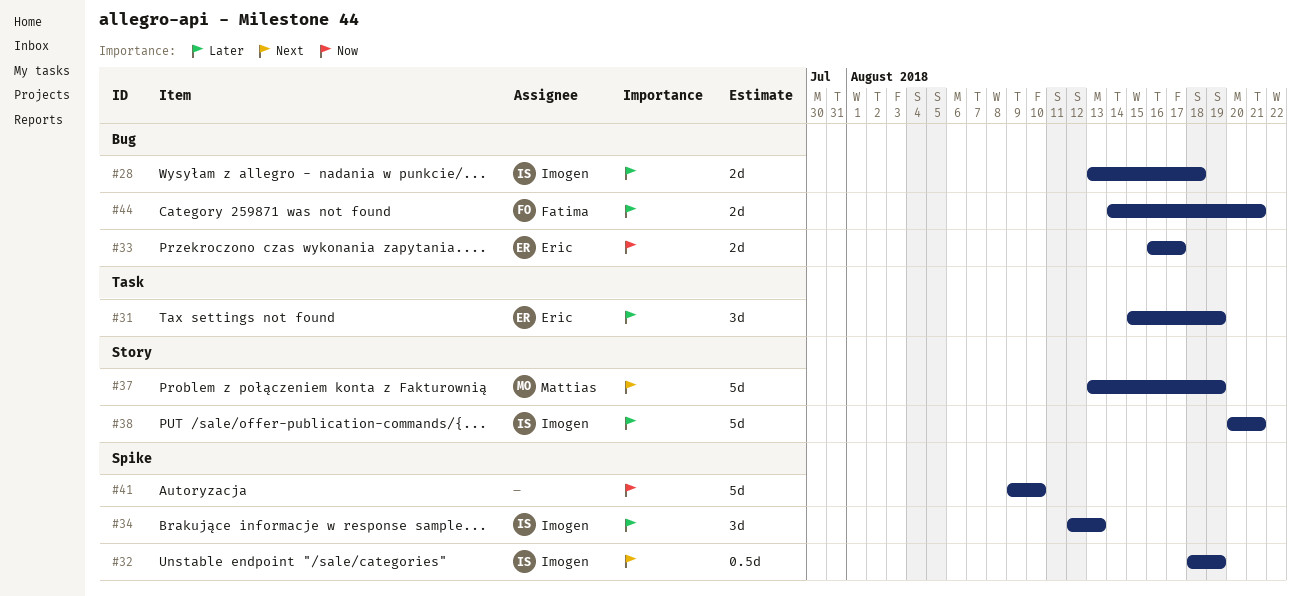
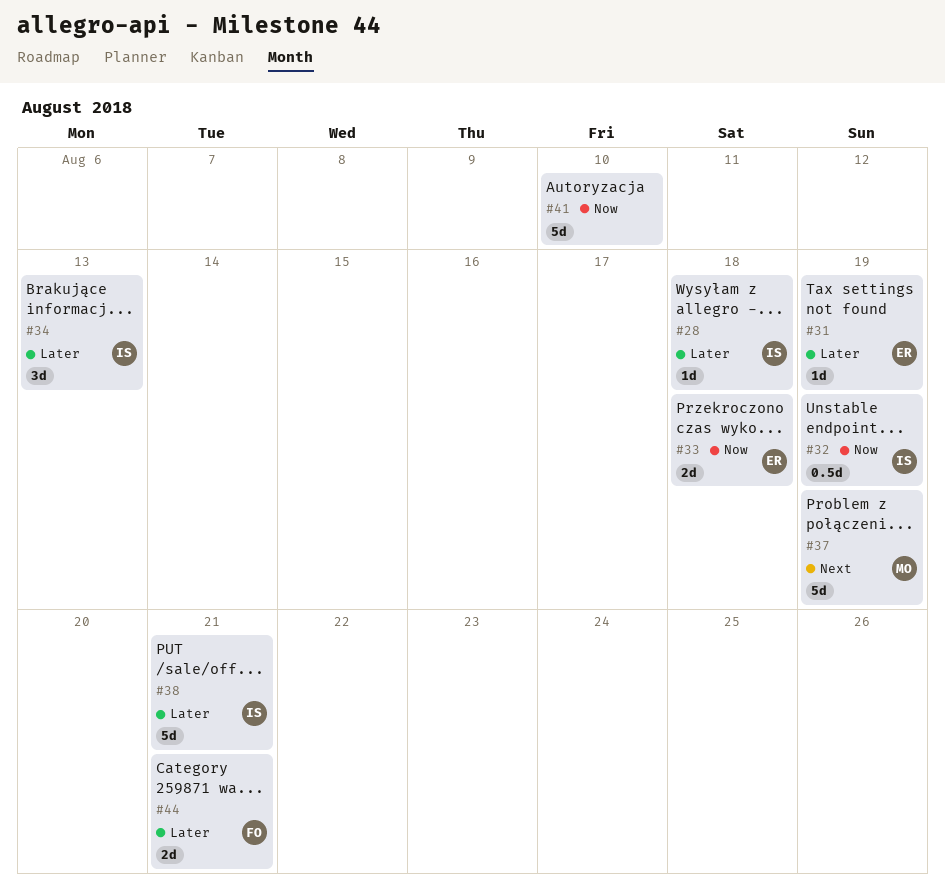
#28, estimate: 2d -> 1d
#31, estimate: 3d -> 1d
#32, priority: Next -> Now
#33, due: Aug 17 -> Aug 18

